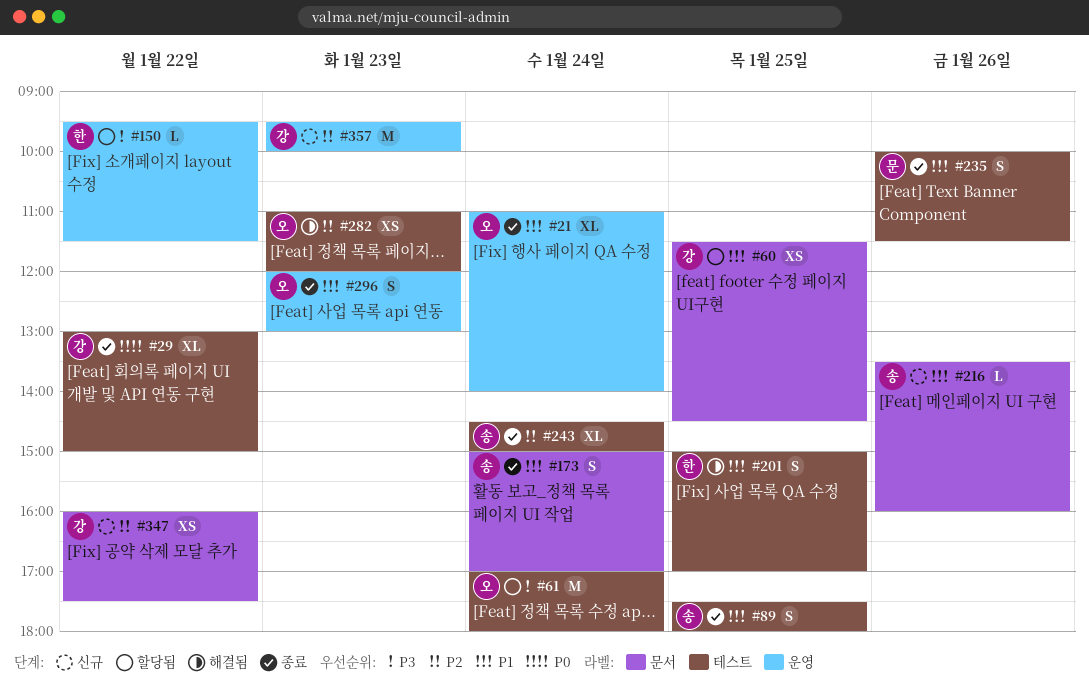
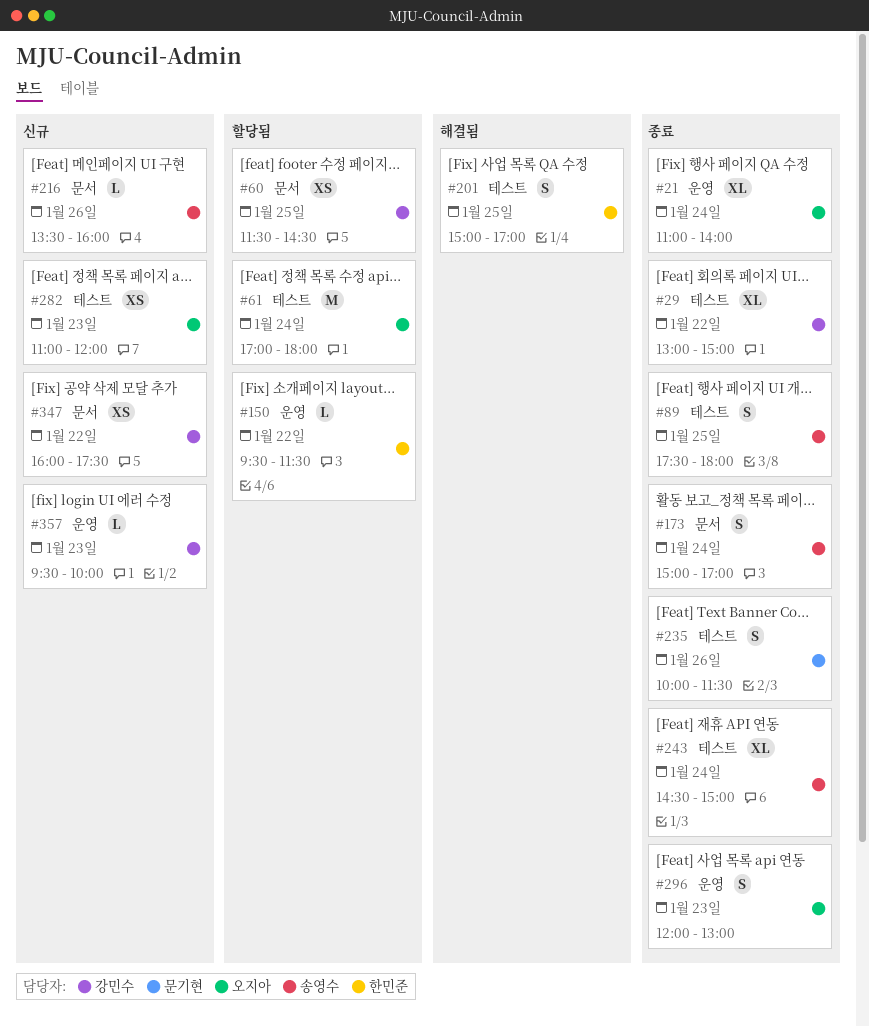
#282, status: 해결됨 -> 신규
#357, estimate: M -> L

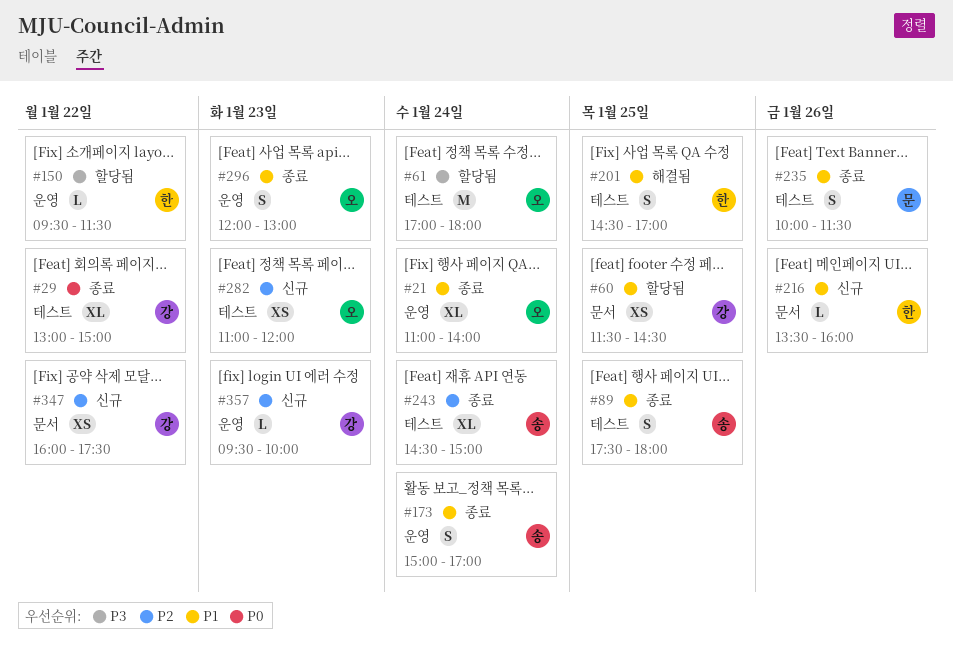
#173, label: 문서 -> 운영
#201, begins: 15:00 -> 14:30
#216, owner: 송영수 -> 한민준

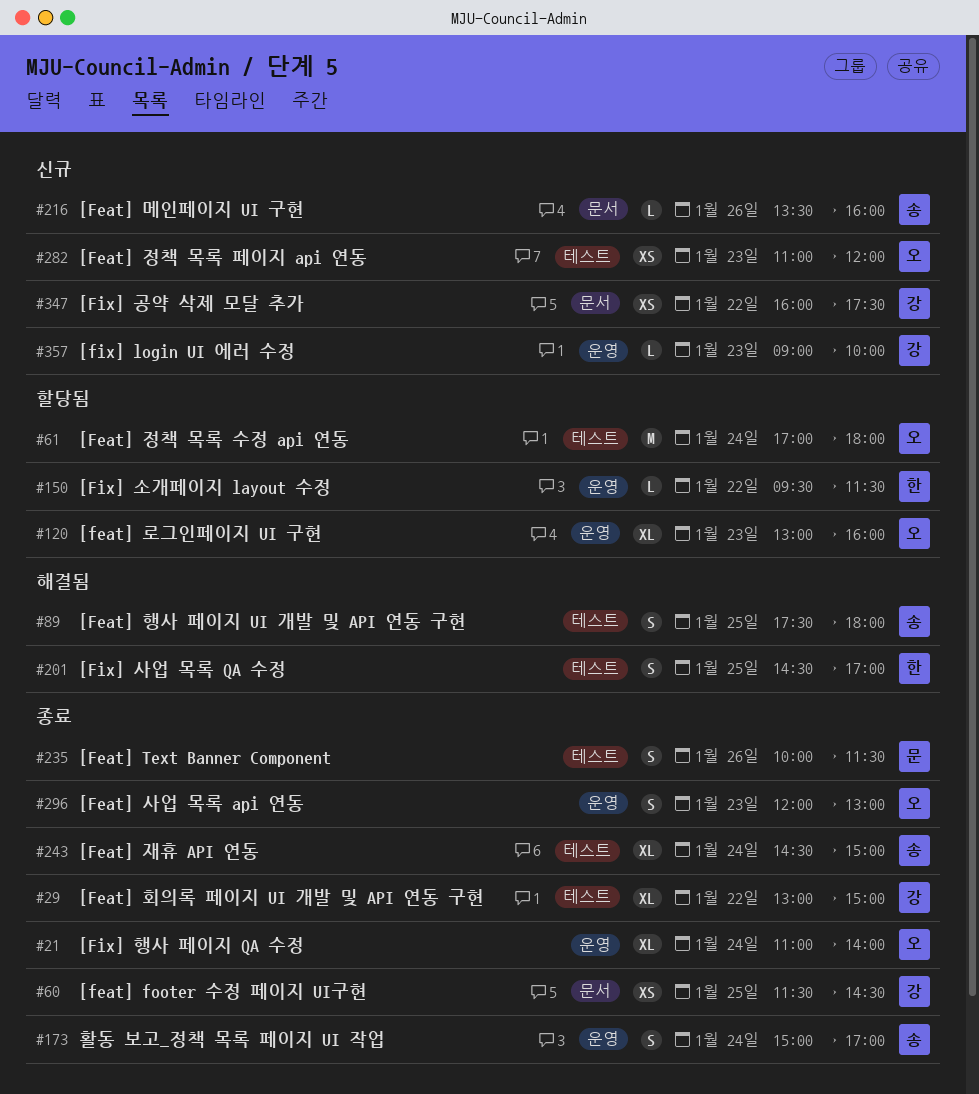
#60, status: 할당됨 -> 종료
#89, status: 종료 -> 해결됨
#120: none -> present
#216, owner: 한 -> 송
#357, begins: 09:30 -> 09:00

